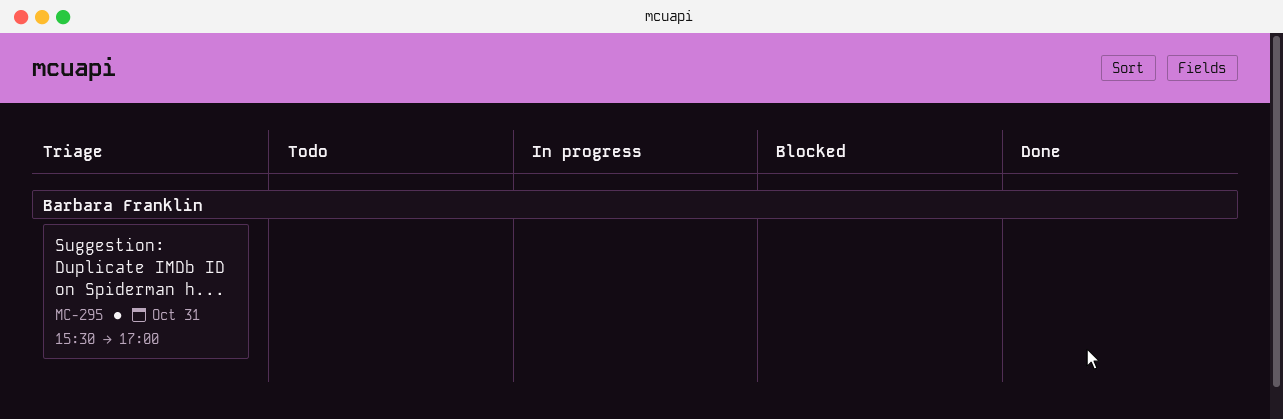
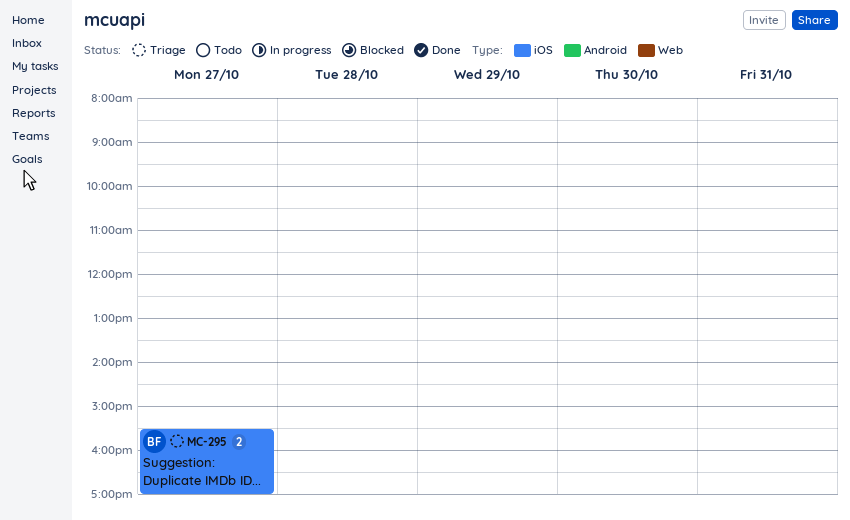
MC-295, estimate: 1 -> 2
MC-295, day: Oct 31 -> Oct 27

